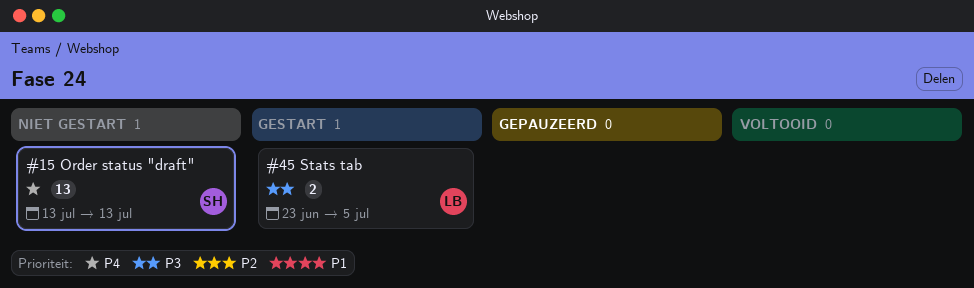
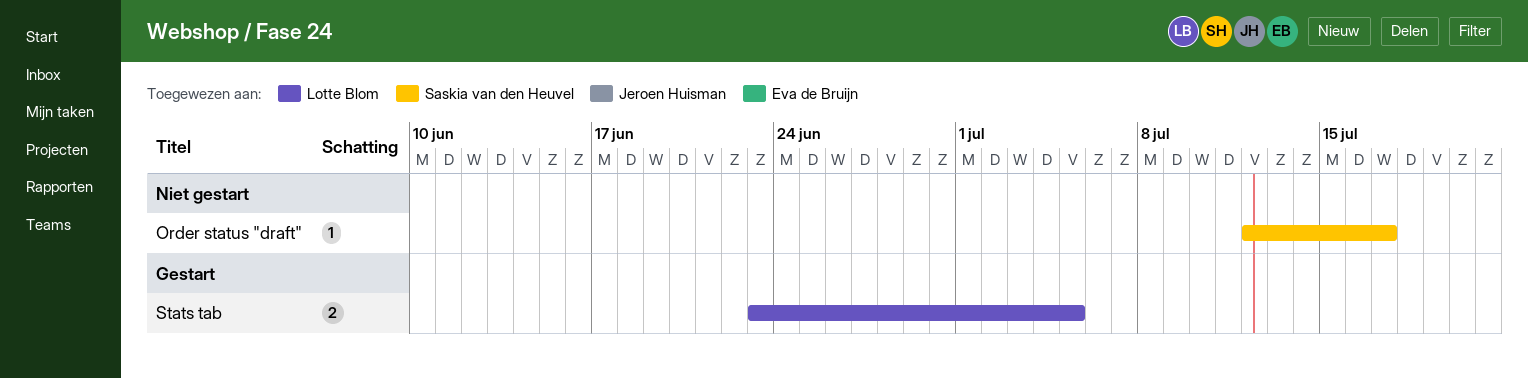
Order status "draft", estimate: 13 -> 1
Order status "draft", start: Jul 13 -> Jul 12
Order status "draft", due: Jul 13 -> Jul 17

